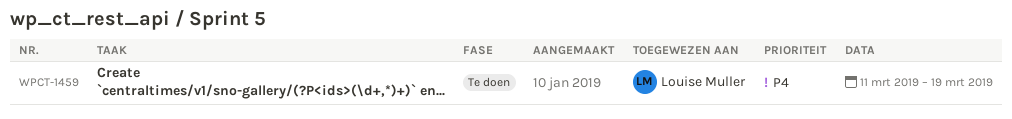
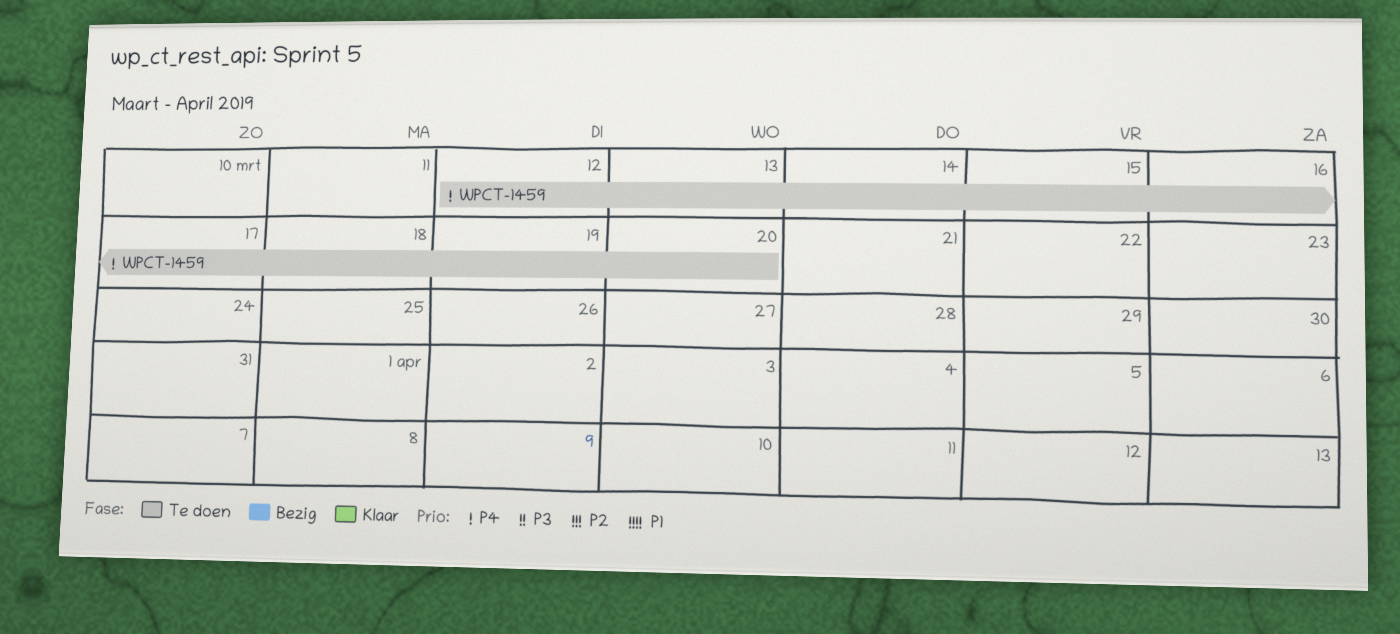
WPCT-1459, start: Mar 11 -> Mar 12
WPCT-1459, due: Mar 19 -> Mar 20

